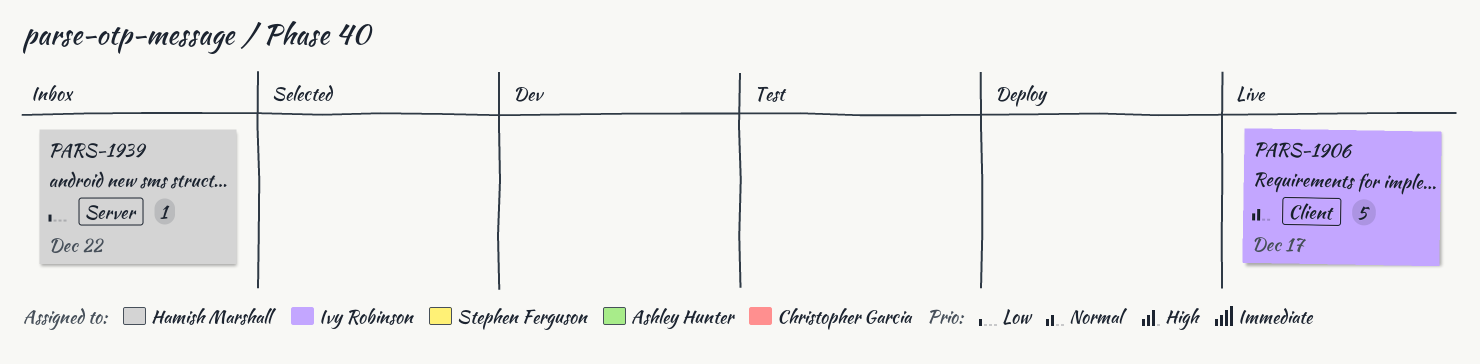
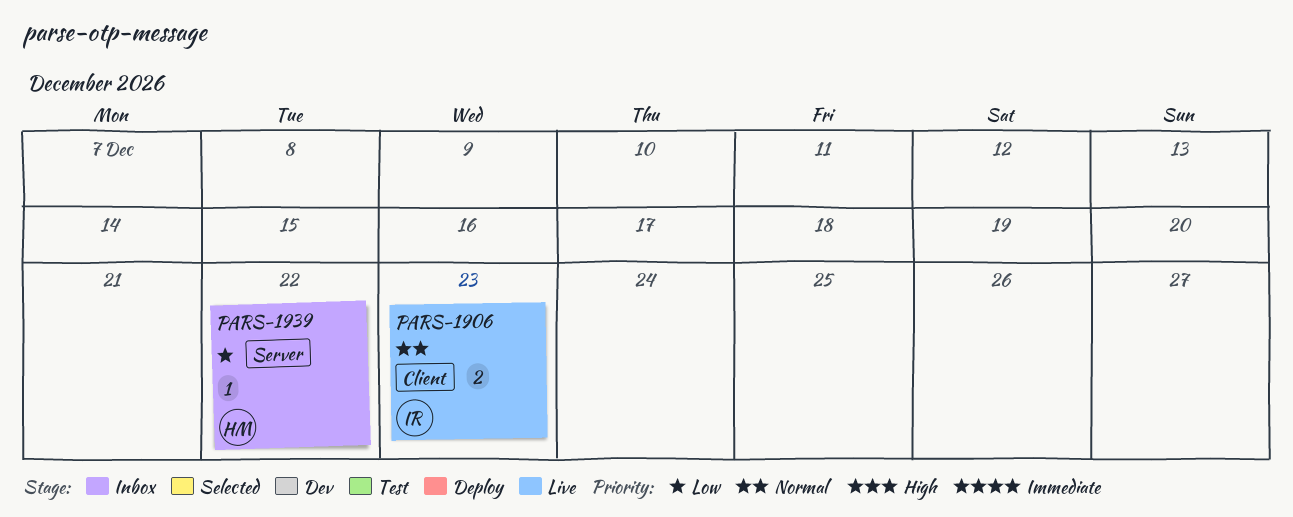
PARS-1906, estimate: 5 -> 2
PARS-1906, due: Dec 17 -> Dec 23

